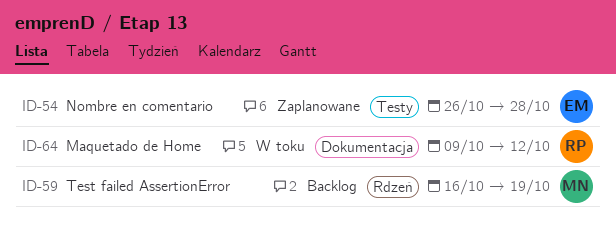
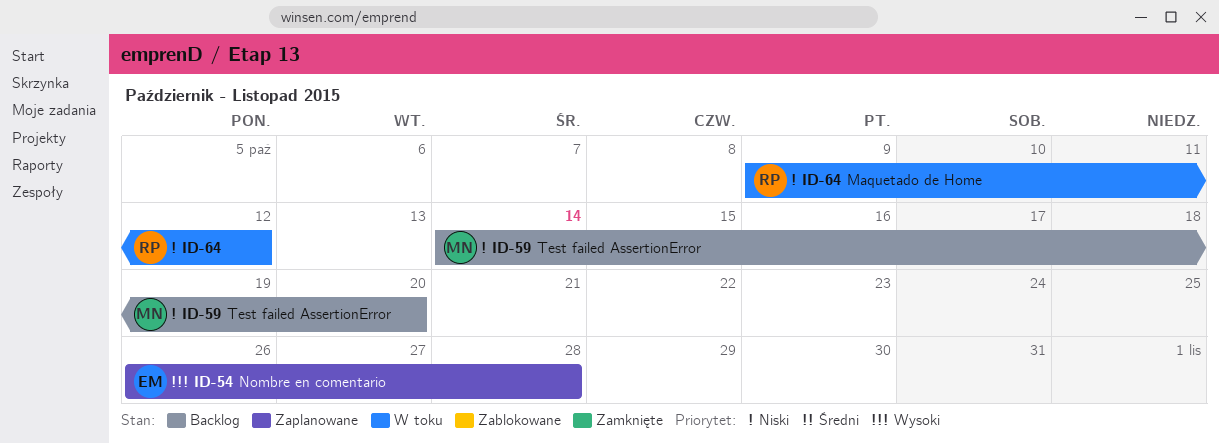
ID-59, start: Oct 16 -> Oct 14
ID-59, due: Oct 19 -> Oct 20

